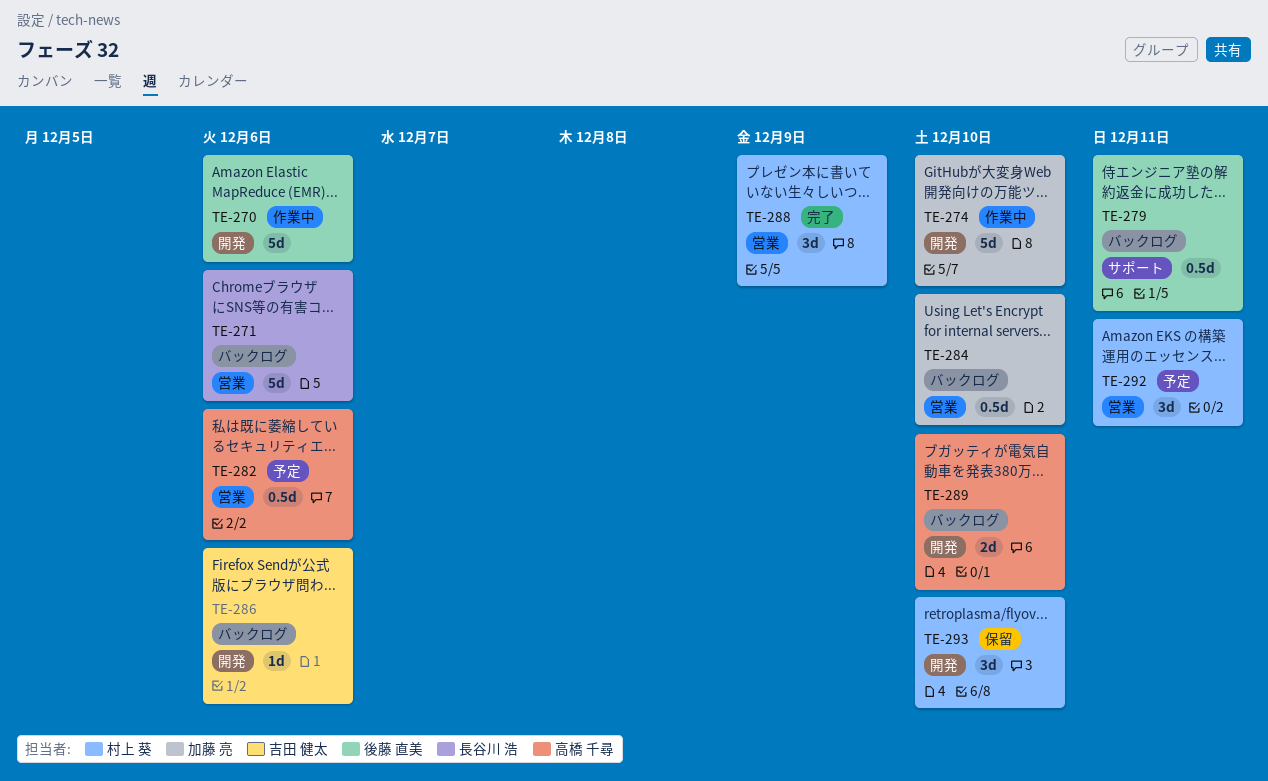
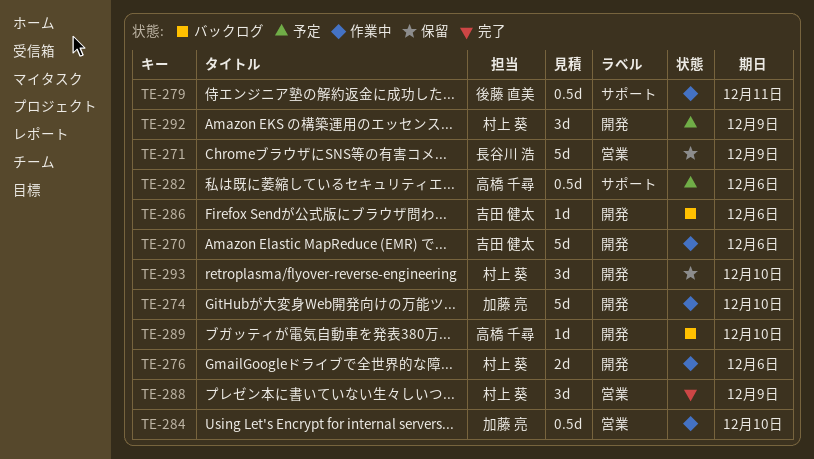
TE-270, owner: 後藤 直美 -> 吉田 健太
TE-271, status: バックログ -> 保留
TE-271, due: Dec 6 -> Dec 9
TE-276: none -> present
TE-279, status: バックログ -> 作業中
TE-282, label: 営業 -> サポート
TE-284, status: バックログ -> 作業中
TE-289, estimate: 2d -> 1d
TE-292, label: 営業 -> 開発
TE-292, due: Dec 11 -> Dec 9

